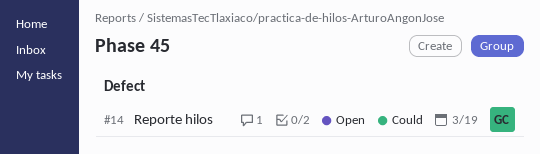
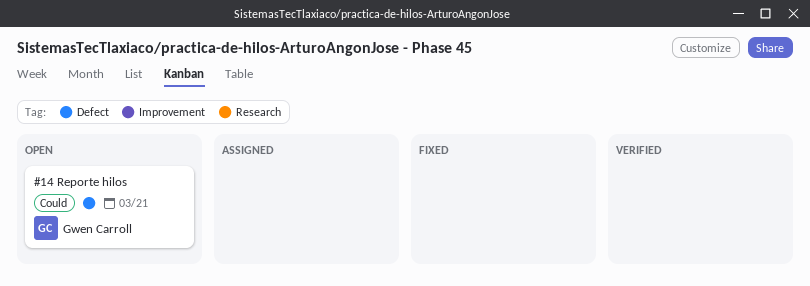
#14, due: Mar 19 -> Mar 21

